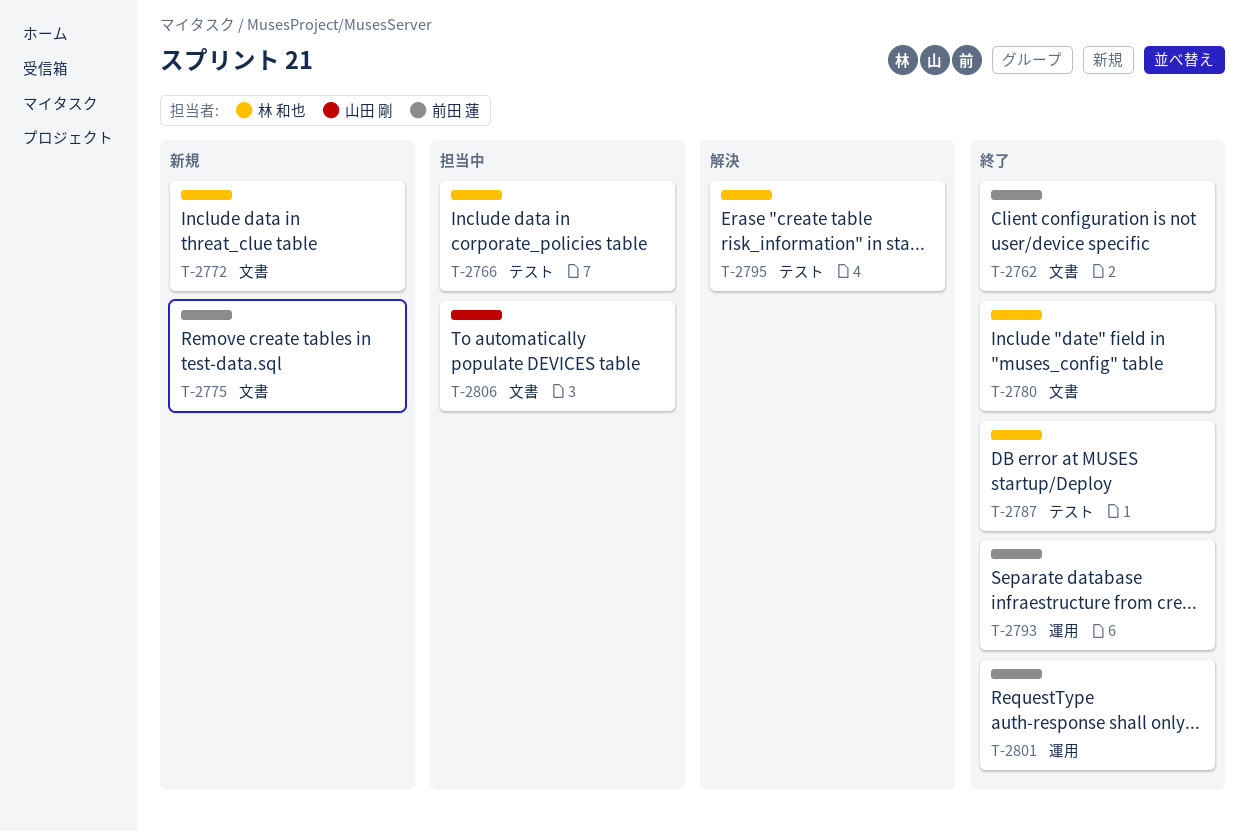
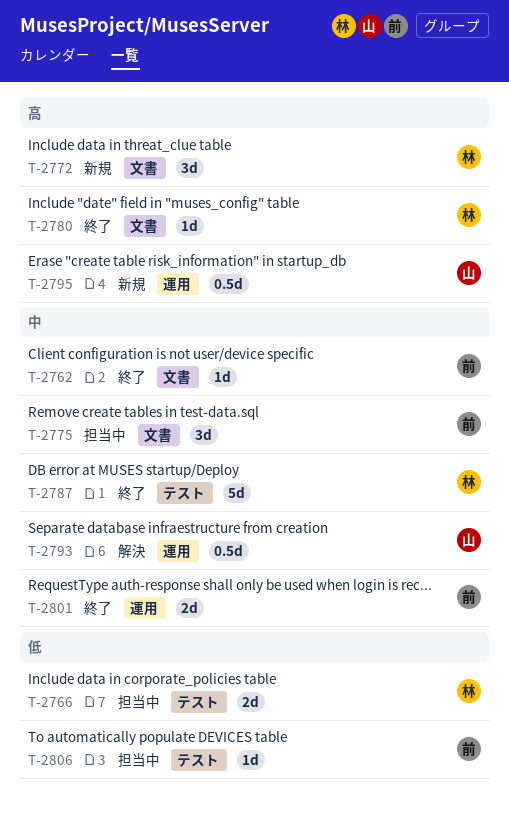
T-2775, status: 新規 -> 担当中
T-2793, status: 終了 -> 解決
T-2793, owner: 前田 蓮 -> 山田 剛
T-2795, status: 解決 -> 新規
T-2795, owner: 林 和也 -> 山田 剛
T-2795, label: テスト -> 運用
T-2806, owner: 山田 剛 -> 前田 蓮
T-2806, label: 文書 -> テスト

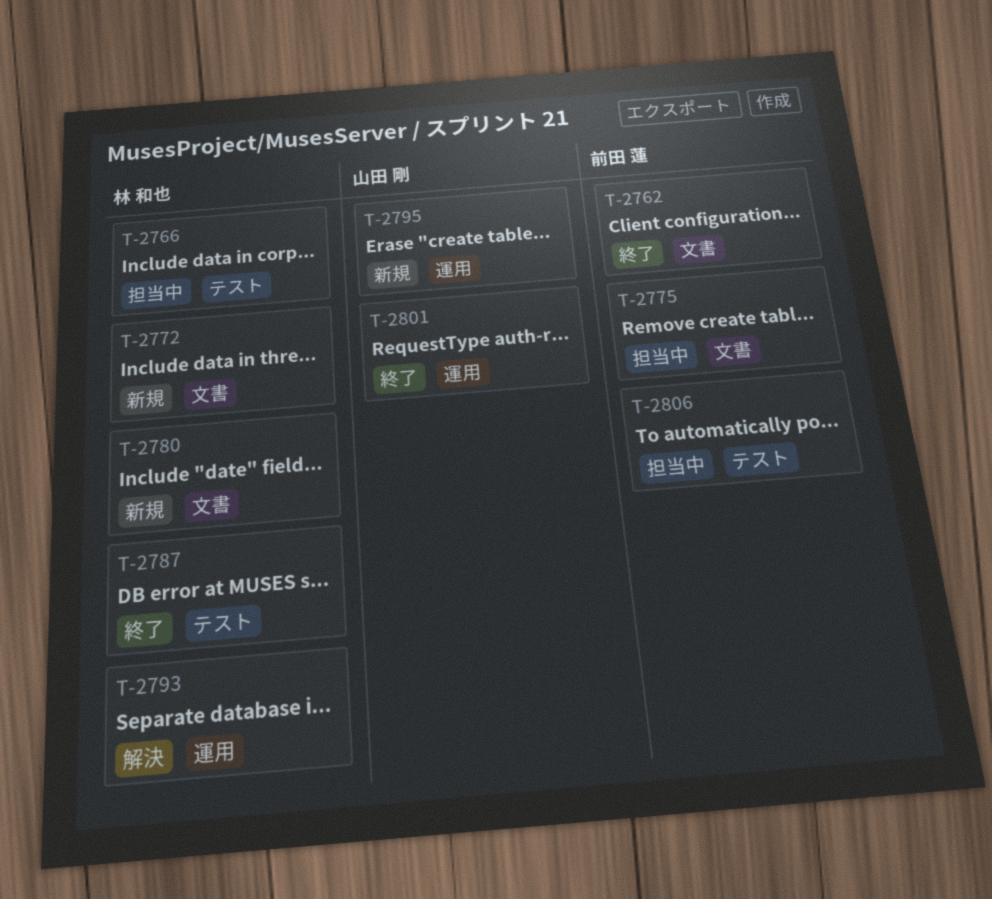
T-2780, status: 終了 -> 新規
T-2793, owner: 山田 剛 -> 林 和也
T-2801, owner: 前田 蓮 -> 山田 剛

